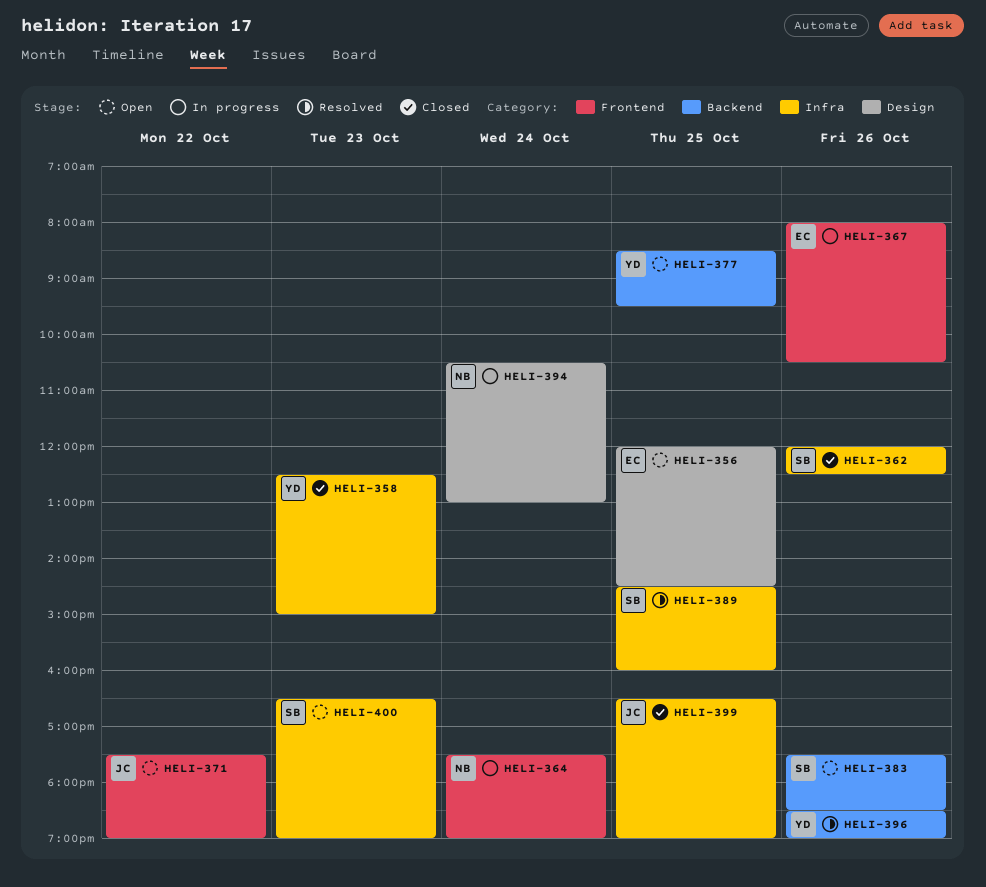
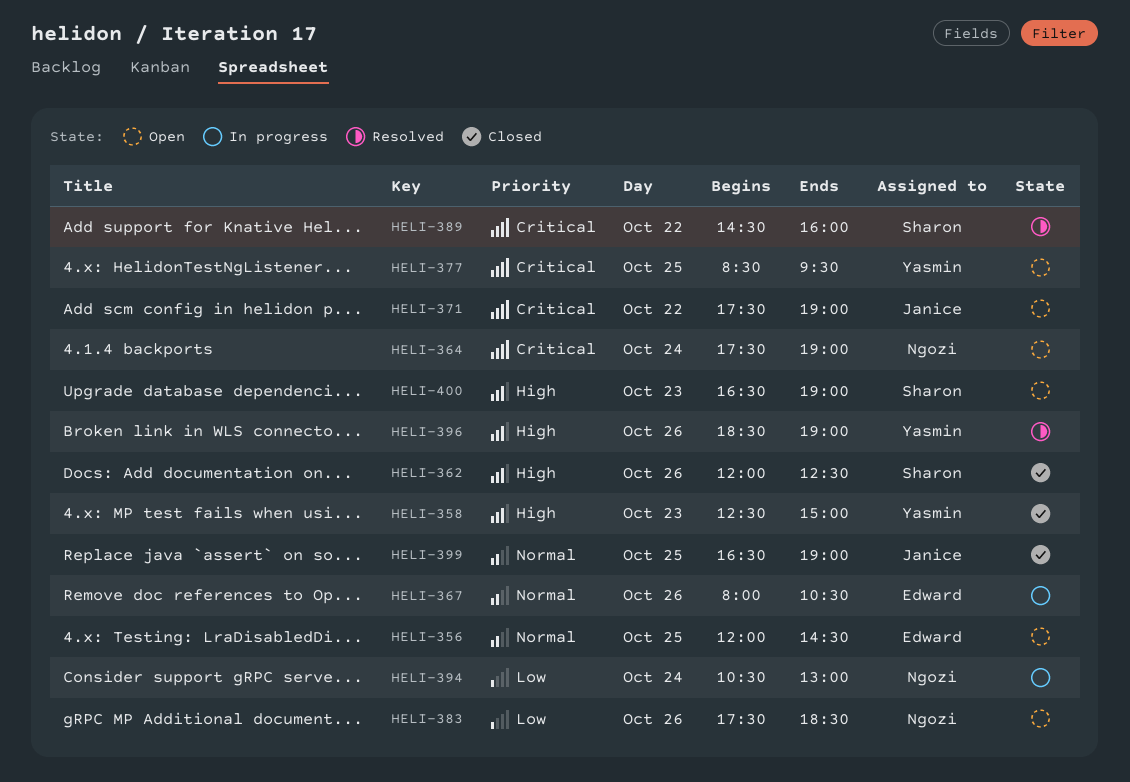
HELI-364, status: In progress -> Open
HELI-383, owner: Sharon -> Ngozi
HELI-389, day: Oct 25 -> Oct 22

